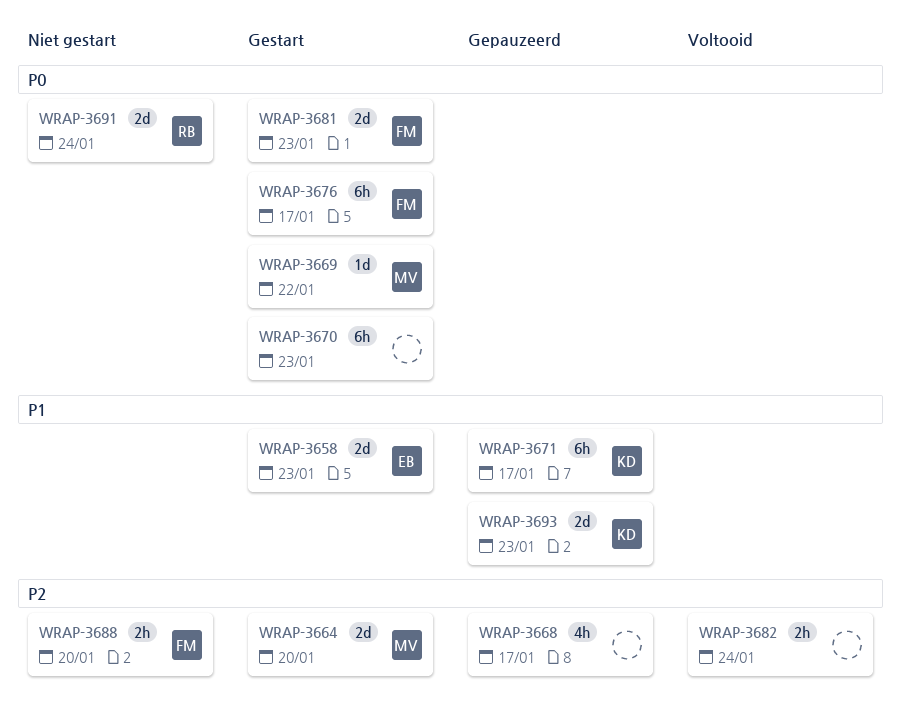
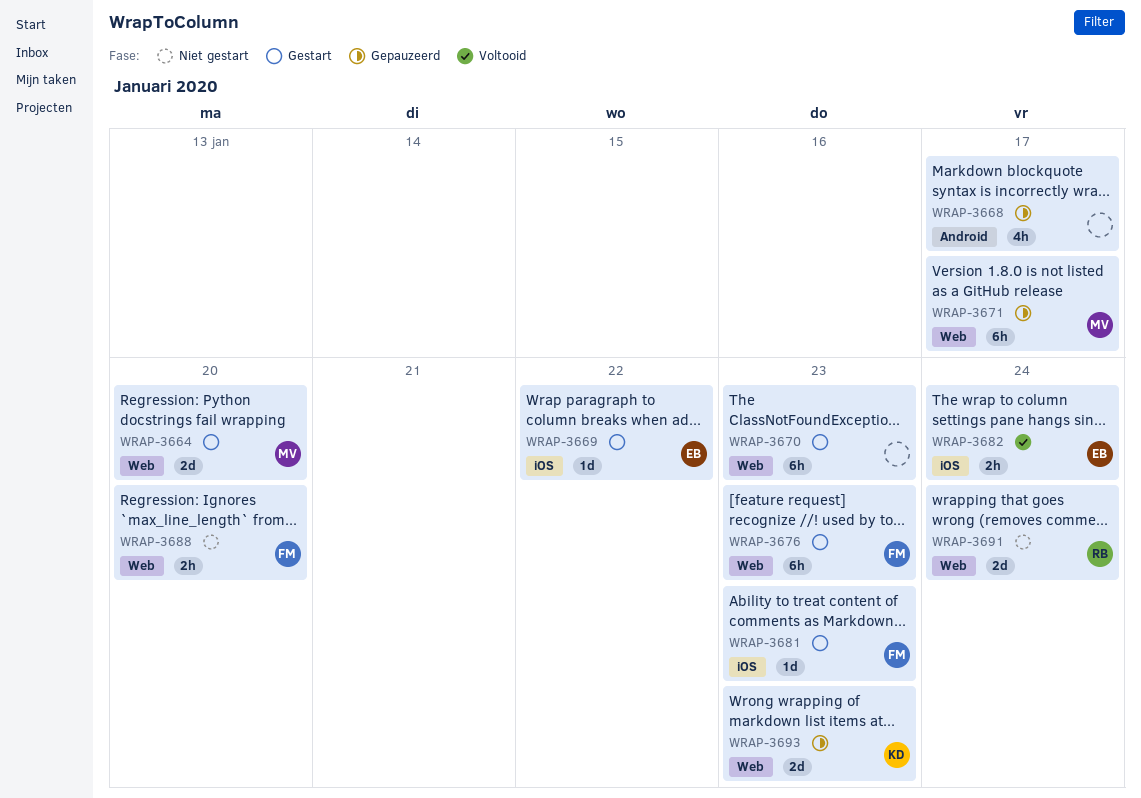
WRAP-3658: present -> none
WRAP-3669, owner: MV -> EB
WRAP-3671, owner: KD -> MV
WRAP-3676, due: Jan 17 -> Jan 23
WRAP-3681, estimate: 2d -> 1d
WRAP-3682, owner: none -> EB

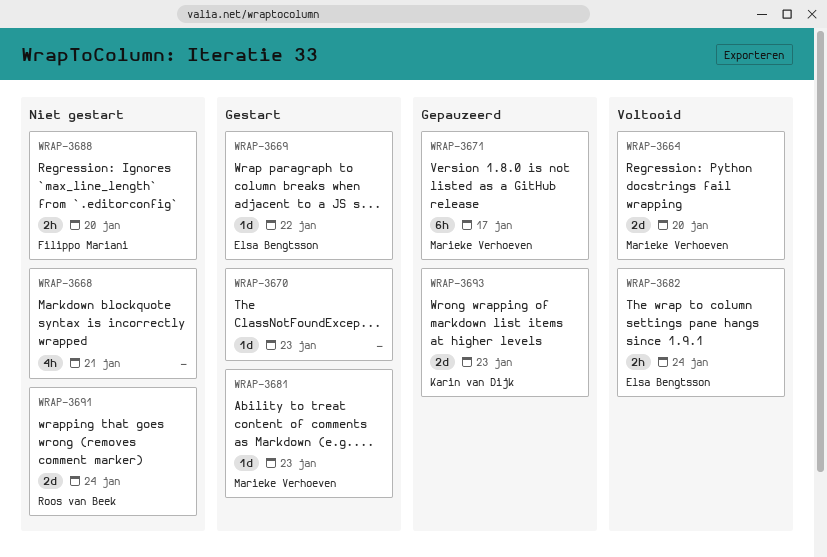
WRAP-3664, status: Gestart -> Voltooid
WRAP-3668, status: Gepauzeerd -> Niet gestart
WRAP-3668, due: Jan 17 -> Jan 21
WRAP-3670, estimate: 6h -> 1d
WRAP-3676: present -> none
WRAP-3681, owner: Filippo Mariani -> Marieke Verhoeven

